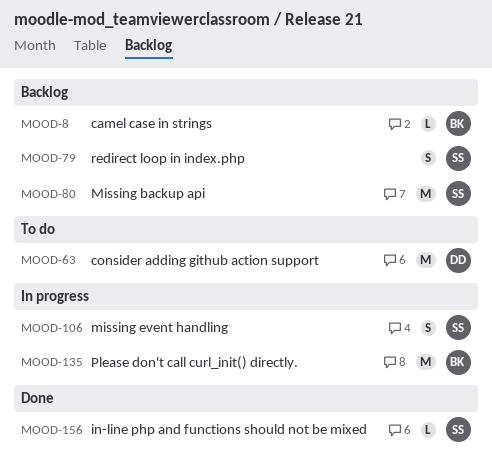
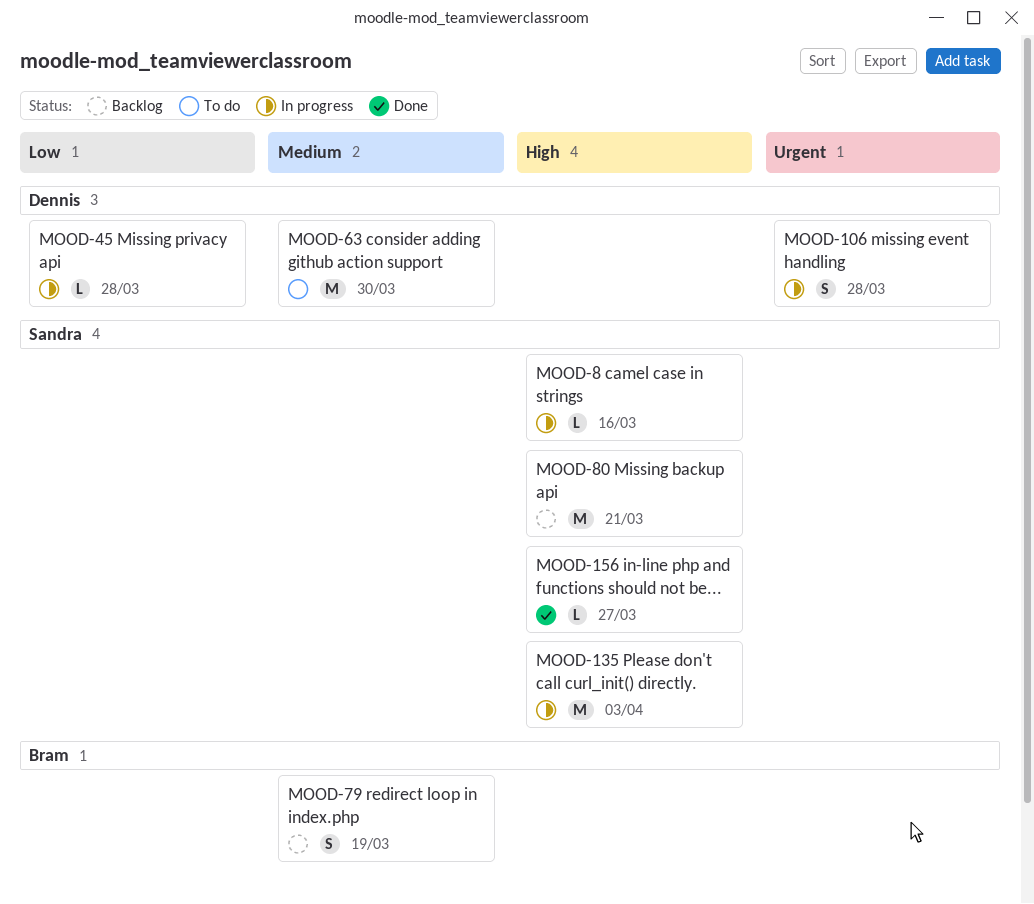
MOOD-8, status: Backlog -> In progress
MOOD-8, owner: Bram -> Sandra
MOOD-45: none -> present
MOOD-79, owner: Sandra -> Bram
MOOD-106, owner: Sandra -> Dennis
MOOD-135, owner: Bram -> Sandra

